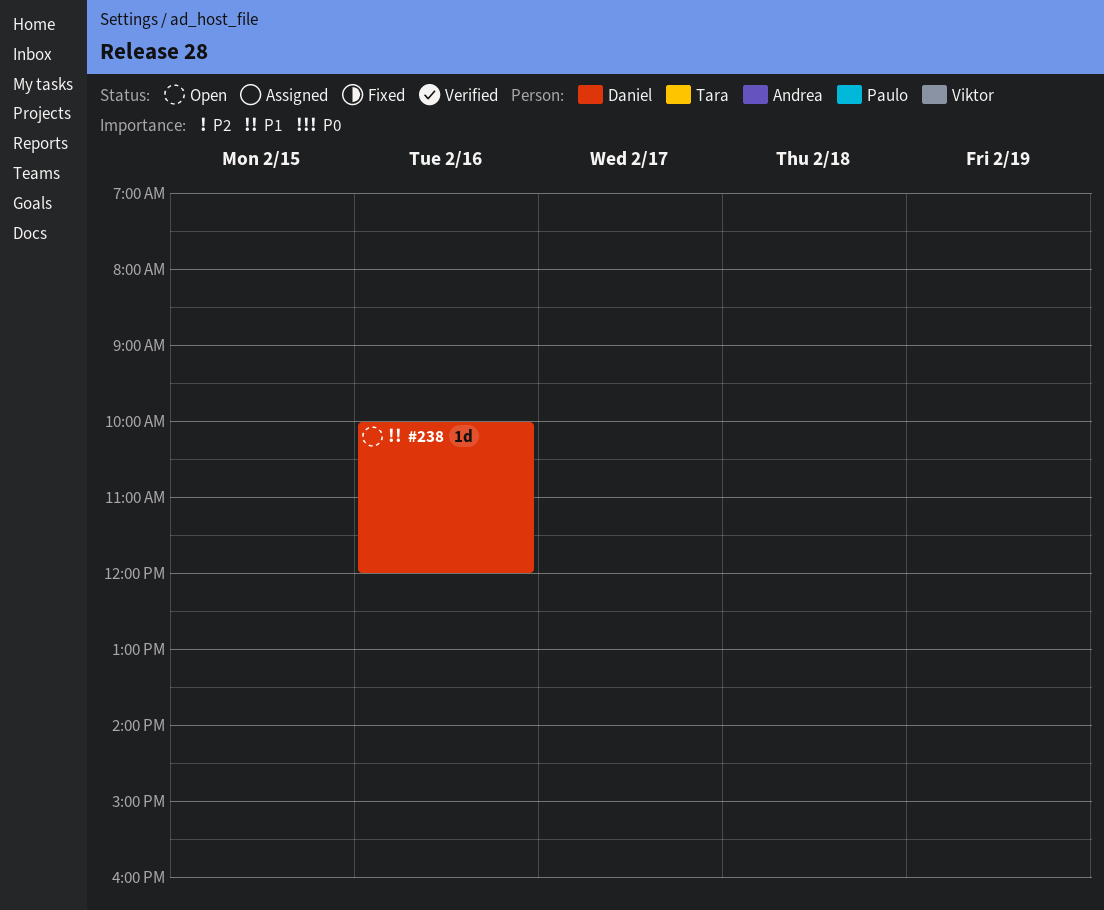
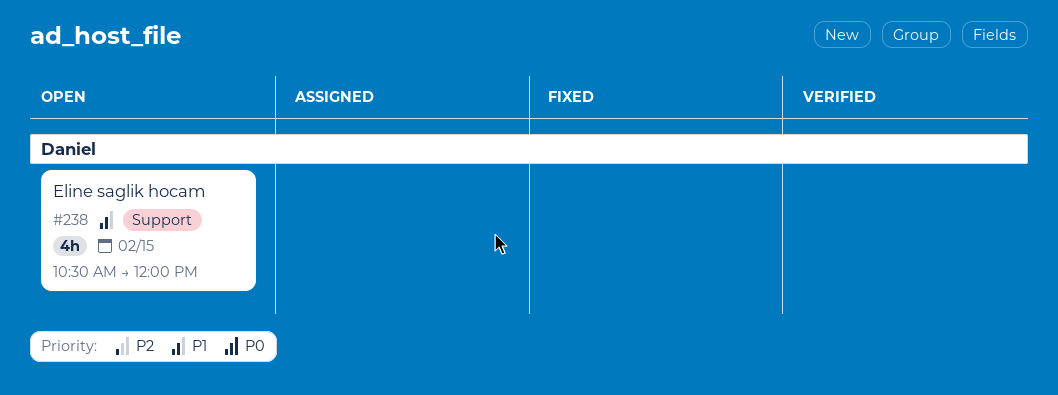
#238, estimate: 1d -> 4h
#238, day: Feb 16 -> Feb 15
#238, begins: 10:00 -> 10:30

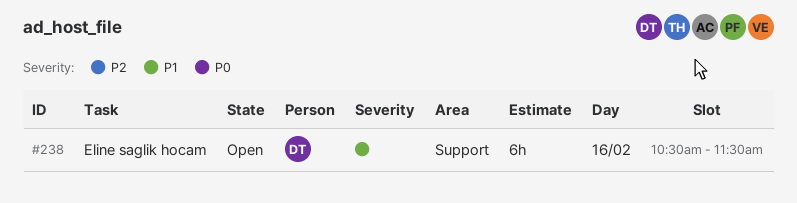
#238, estimate: 4h -> 6h
#238, day: Feb 15 -> Feb 16
#238, ends: 12:00 -> 11:30

